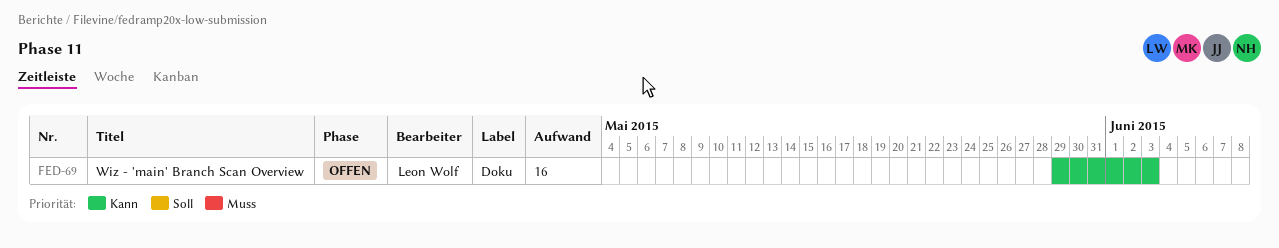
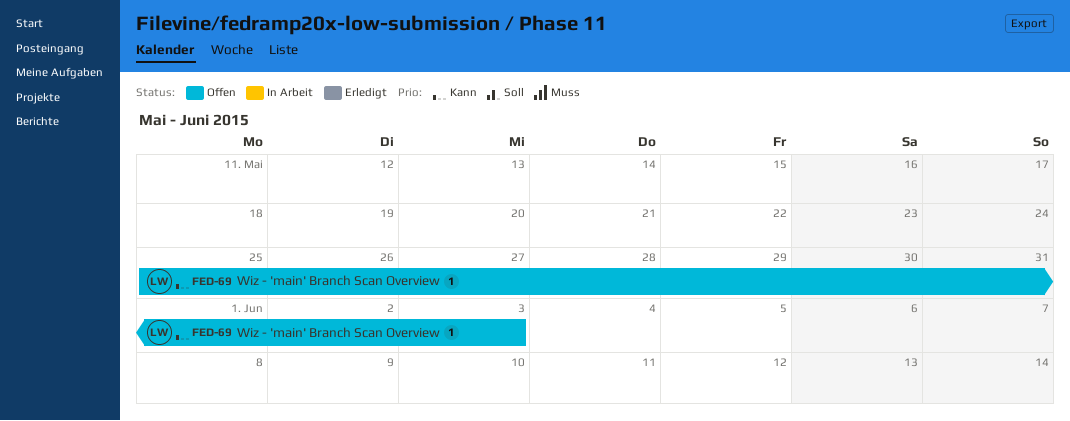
FED-69, estimate: 16 -> 1
FED-69, start: May 29 -> May 25

